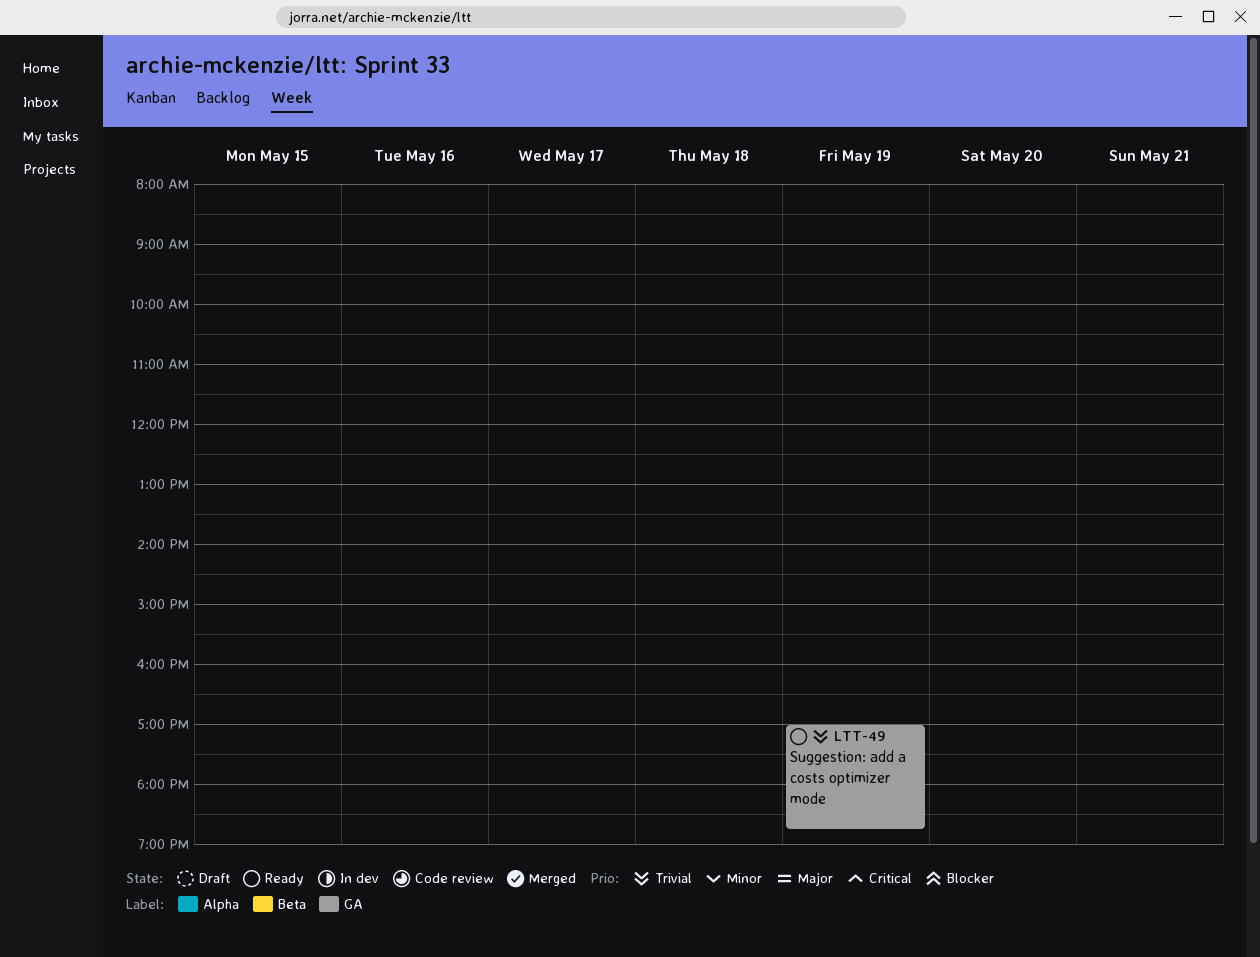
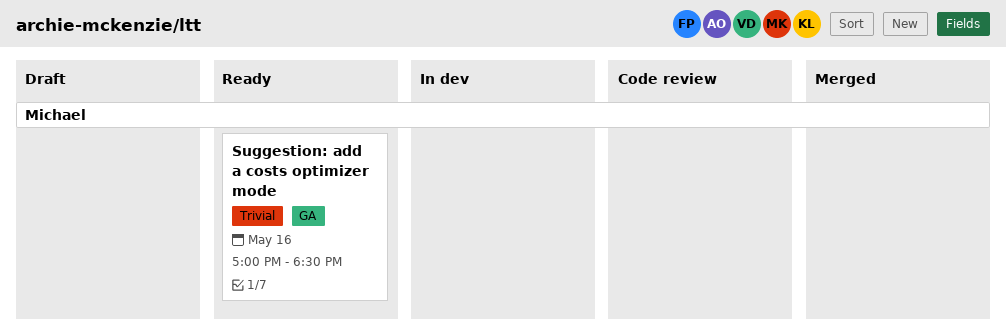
Suggestion: add a costs optimizer mode, day: May 19 -> May 16
Suggestion: add a costs optimizer mode, ends: 18:45 -> 18:30

